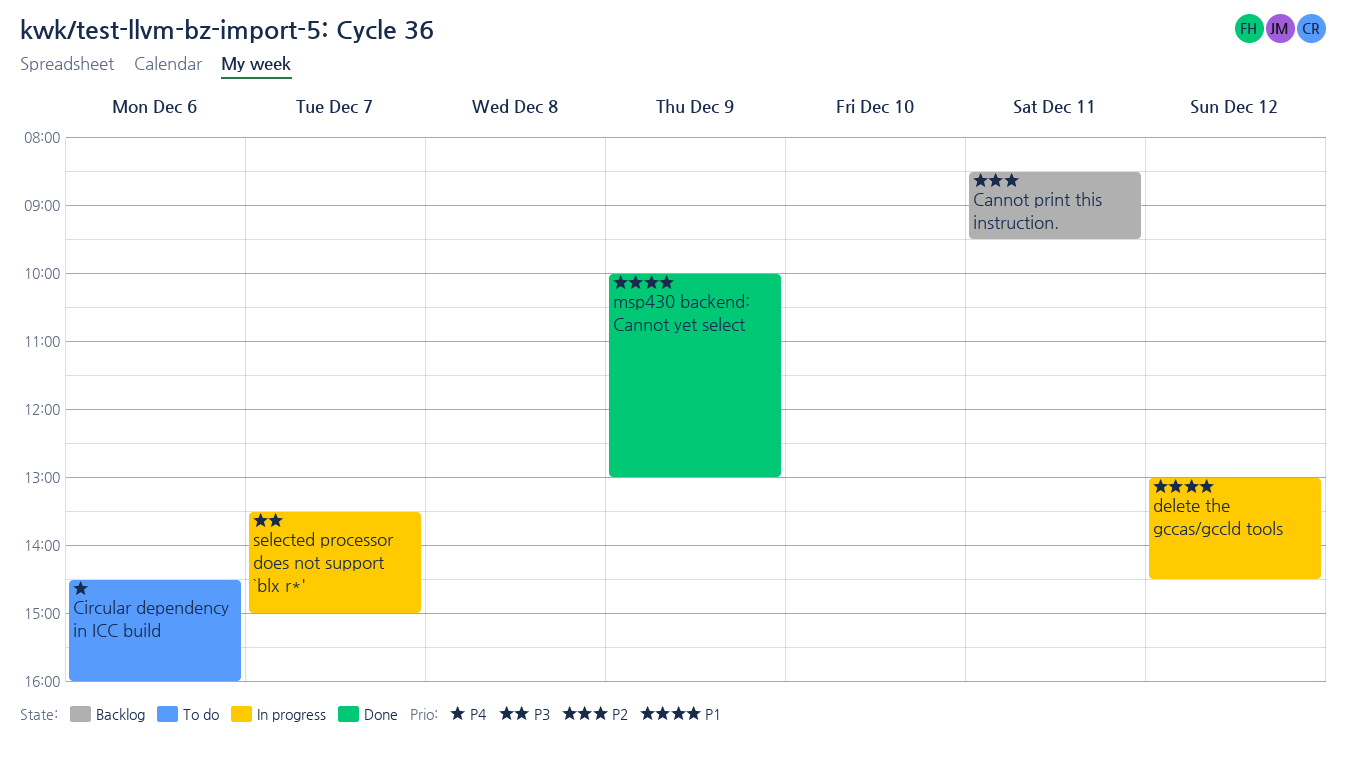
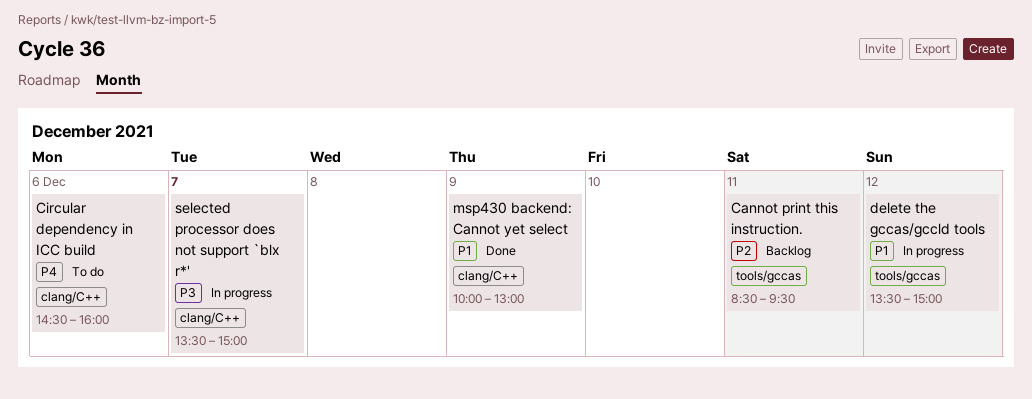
delete the gccas/gccld tools, begins: 13:00 -> 13:30
delete the gccas/gccld tools, ends: 14:30 -> 15:00

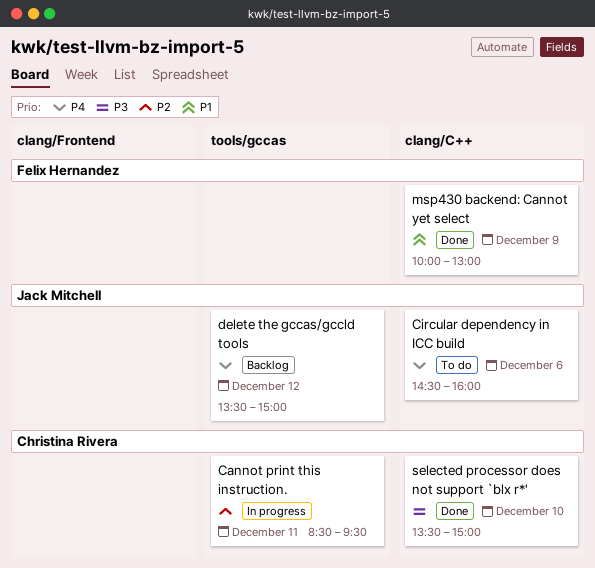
Cannot print this instruction., status: Backlog -> In progress
delete the gccas/gccld tools, status: In progress -> Backlog
delete the gccas/gccld tools, priority: P1 -> P4
selected processor does not support `blx r*', status: In progress -> Done
selected processor does not support `blx r*', day: Dec 7 -> Dec 10

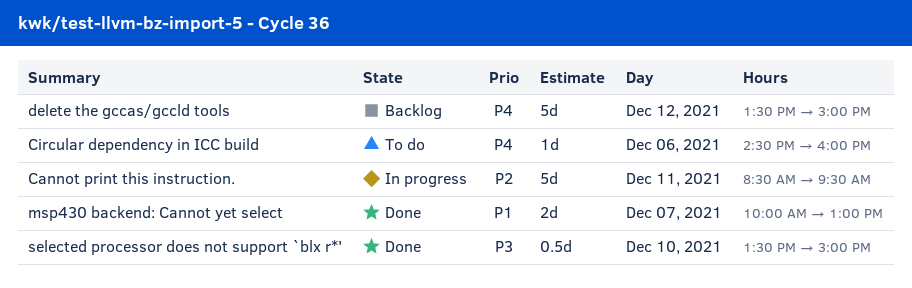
msp430 backend: Cannot yet select, day: Dec 9 -> Dec 7

